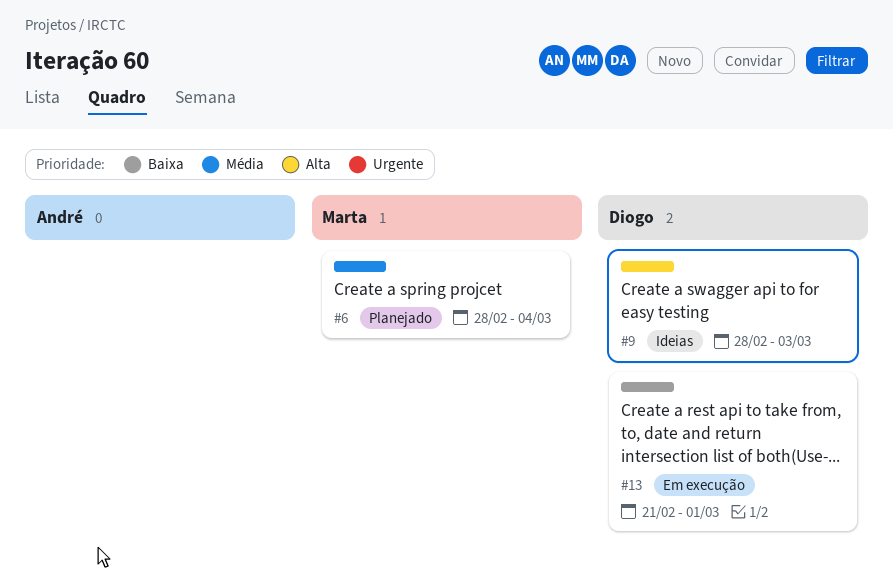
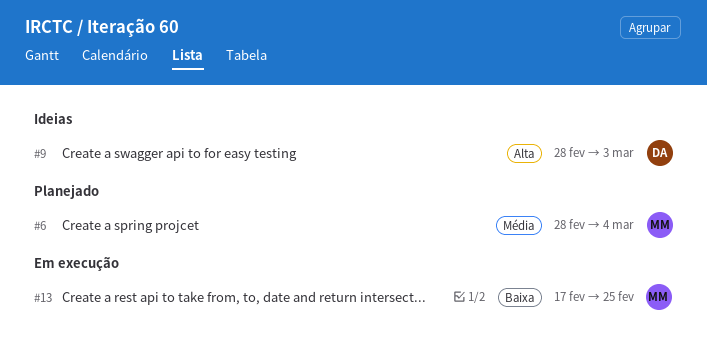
#13, owner: Diogo -> Marta
#13, start: Feb 21 -> Feb 17
#13, due: Mar 1 -> Feb 25

